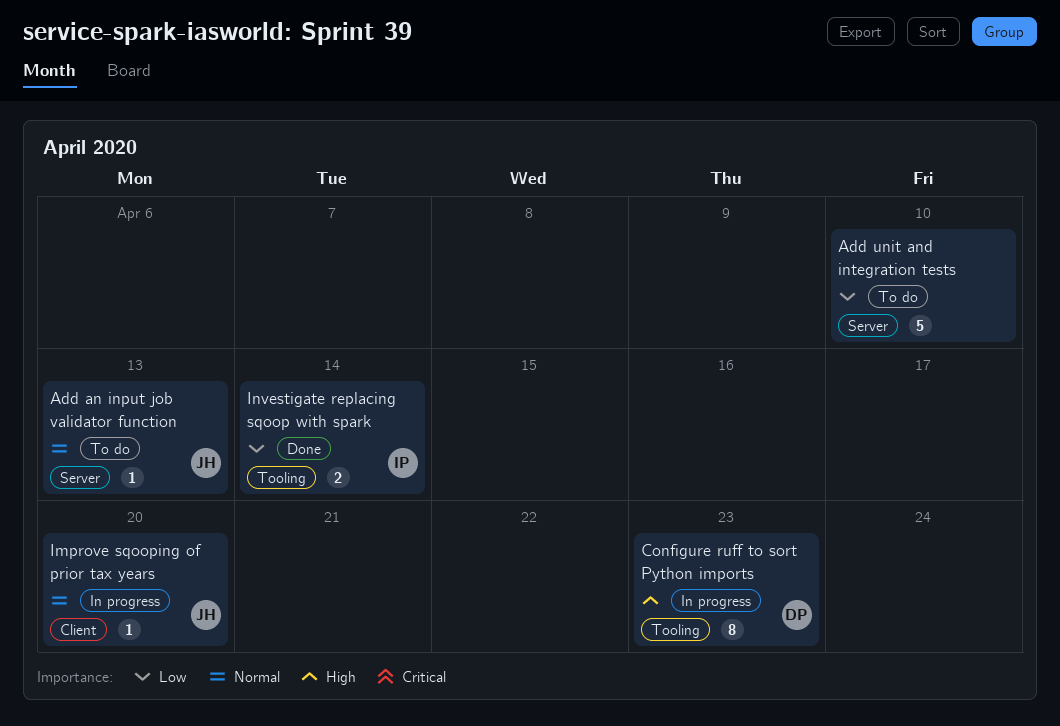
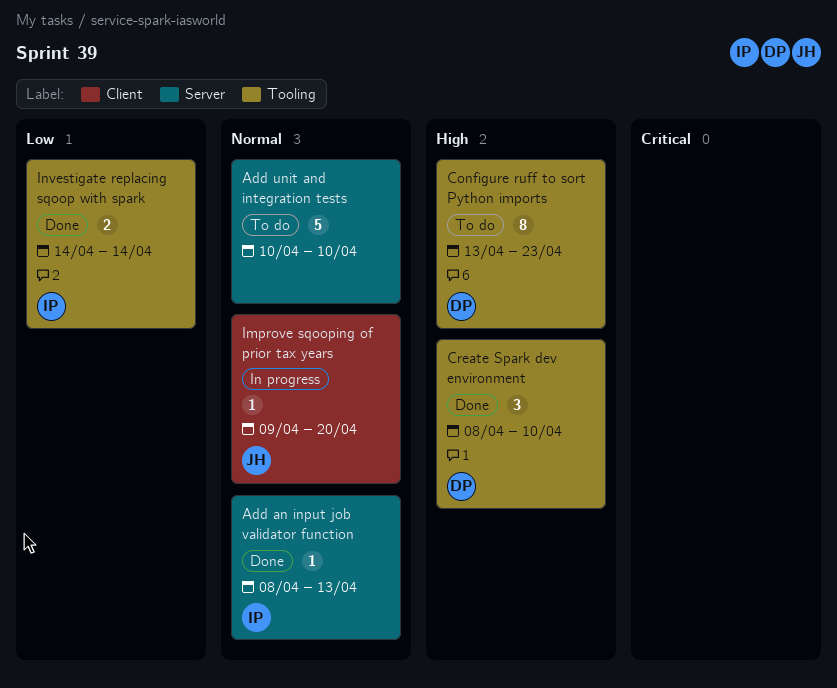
Add an input job validator function, status: To do -> Done
Add an input job validator function, owner: JH -> IP
Add unit and integration tests, priority: Low -> Normal
Configure ruff to sort Python imports, status: In progress -> To do
Create Spark dev environment: none -> present

